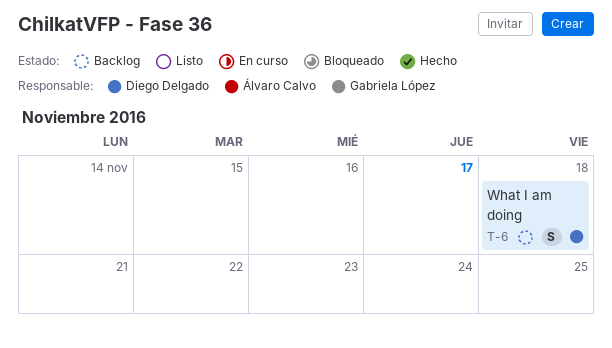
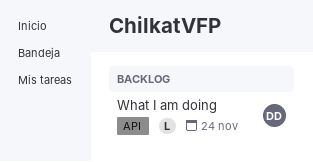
What I am doing, estimate: S -> L
What I am doing, due: Nov 18 -> Nov 24

